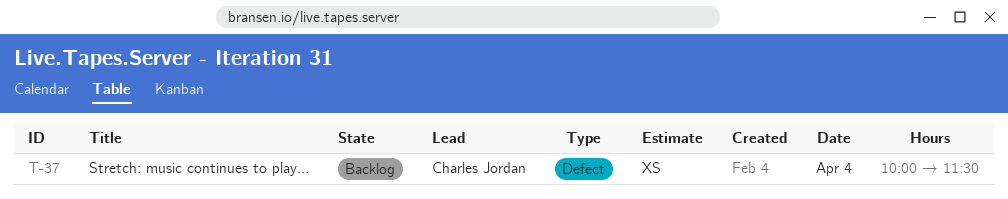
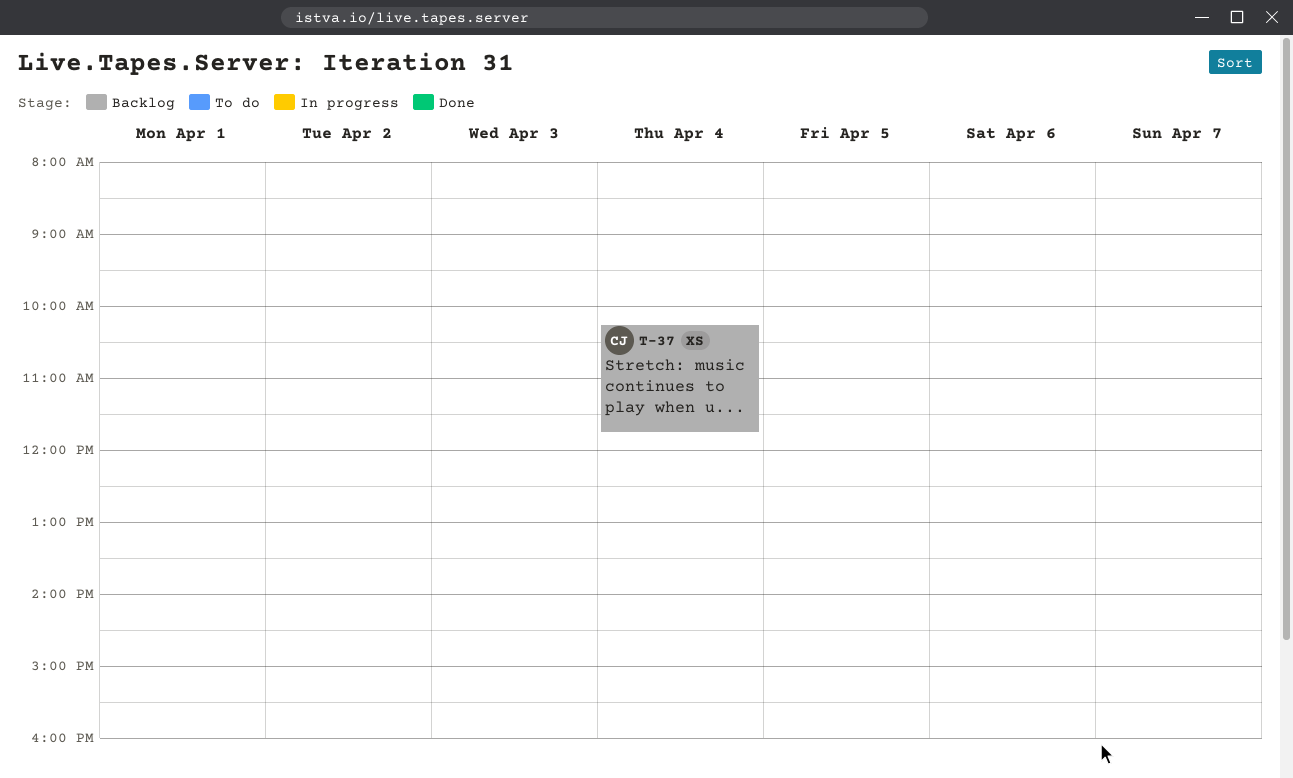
T-37, begins: 10:00 -> 10:15
T-37, ends: 11:30 -> 11:45

